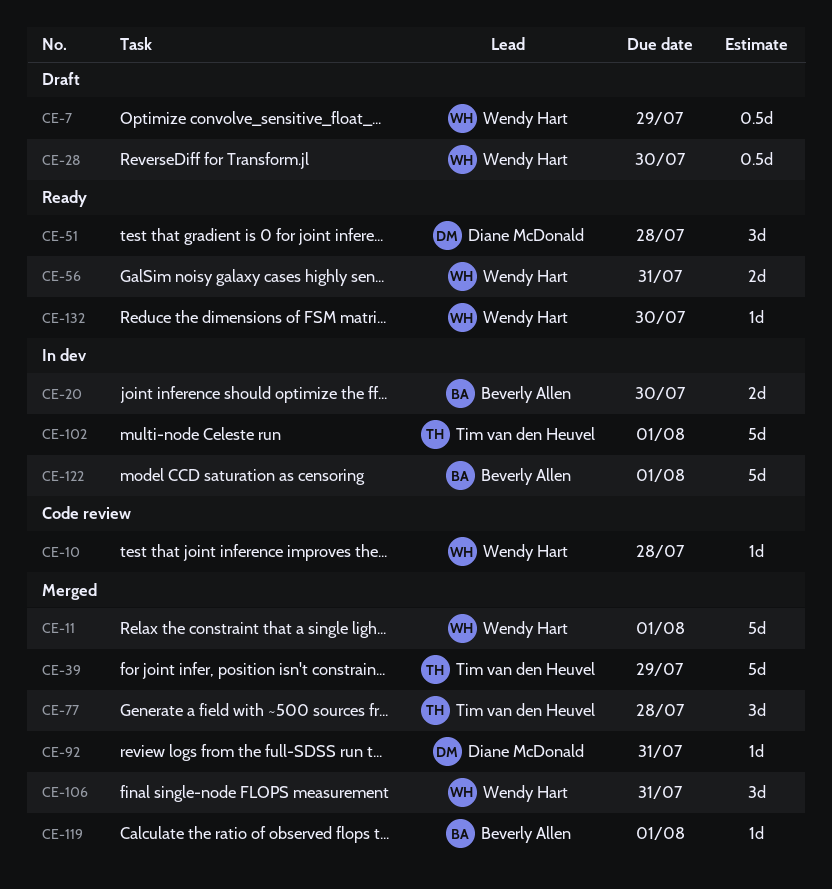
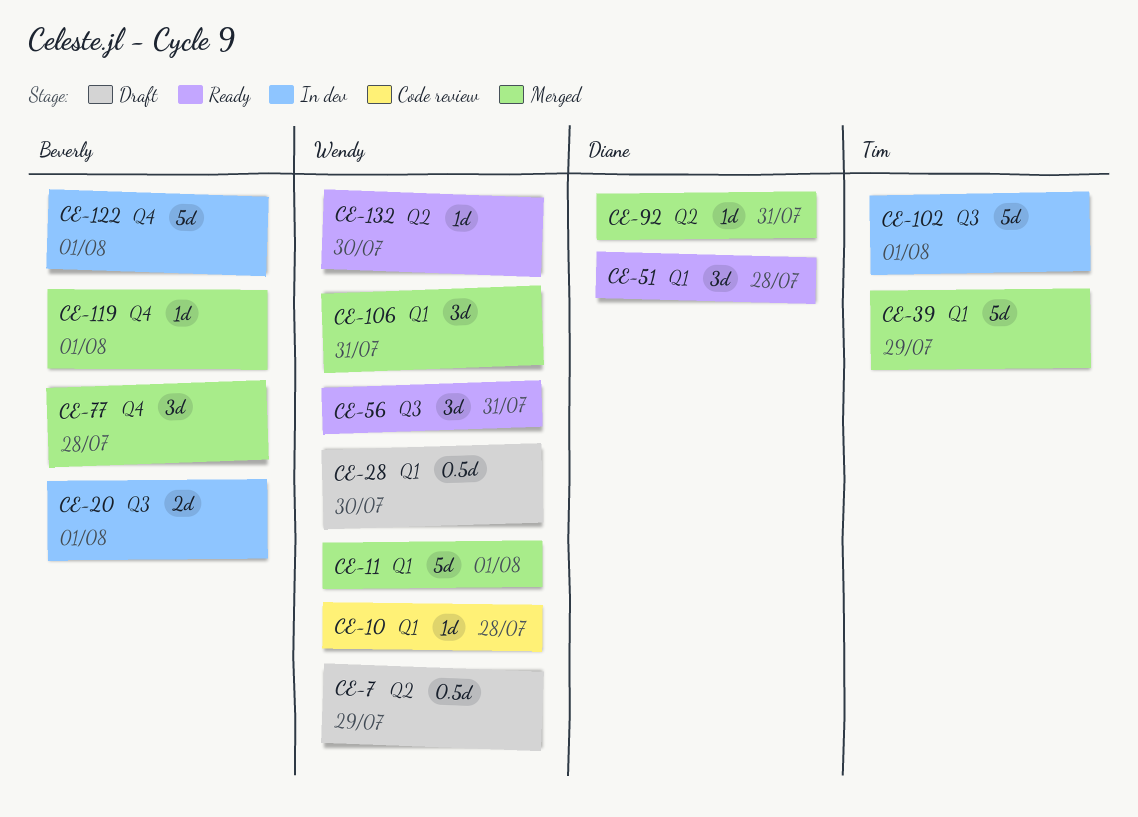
CE-20, due: Jul 30 -> Aug 1
CE-56, estimate: 2d -> 3d
CE-77, owner: Tim van den Heuvel -> Beverly Allen

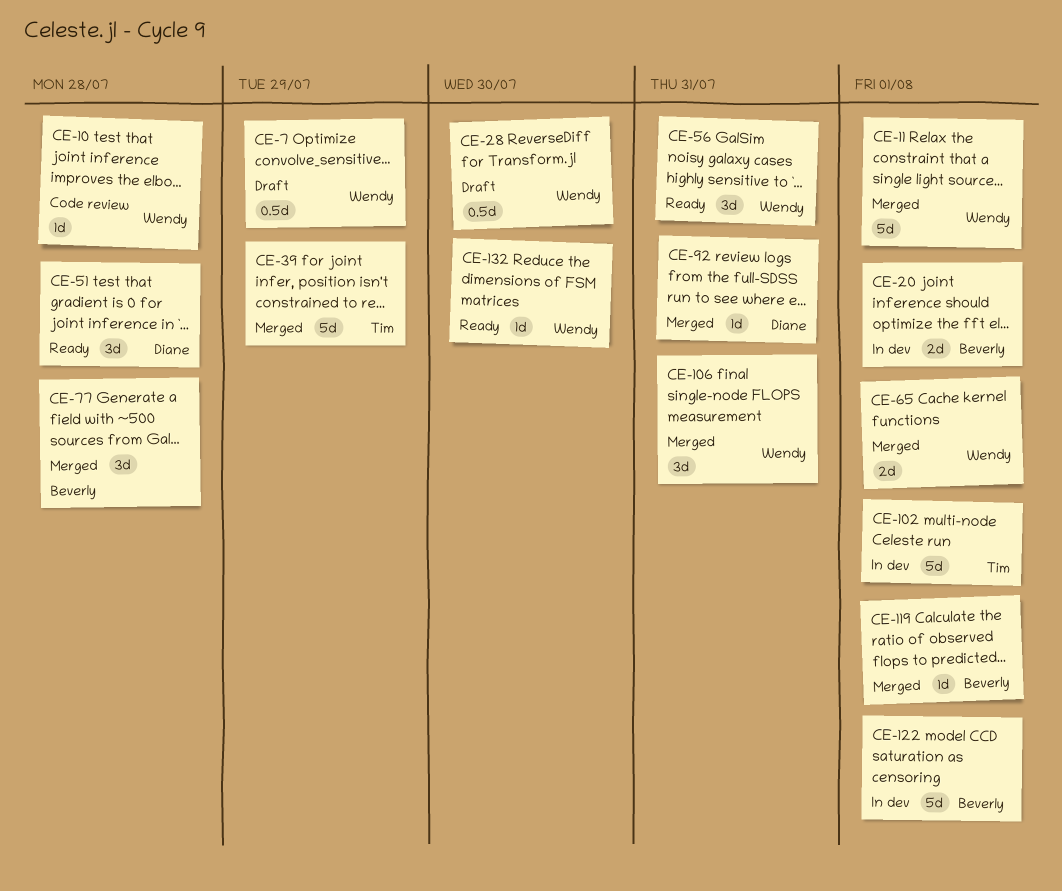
CE-65: none -> present

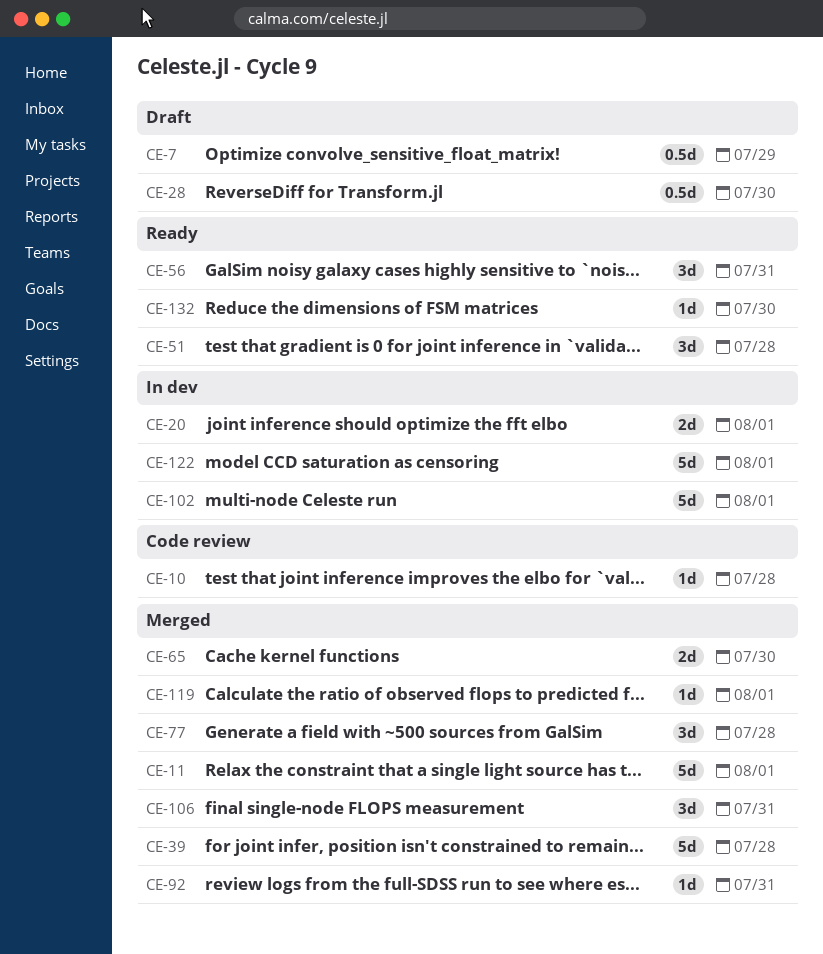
CE-39, due: Jul 29 -> Jul 28
CE-65, due: Aug 1 -> Jul 30

